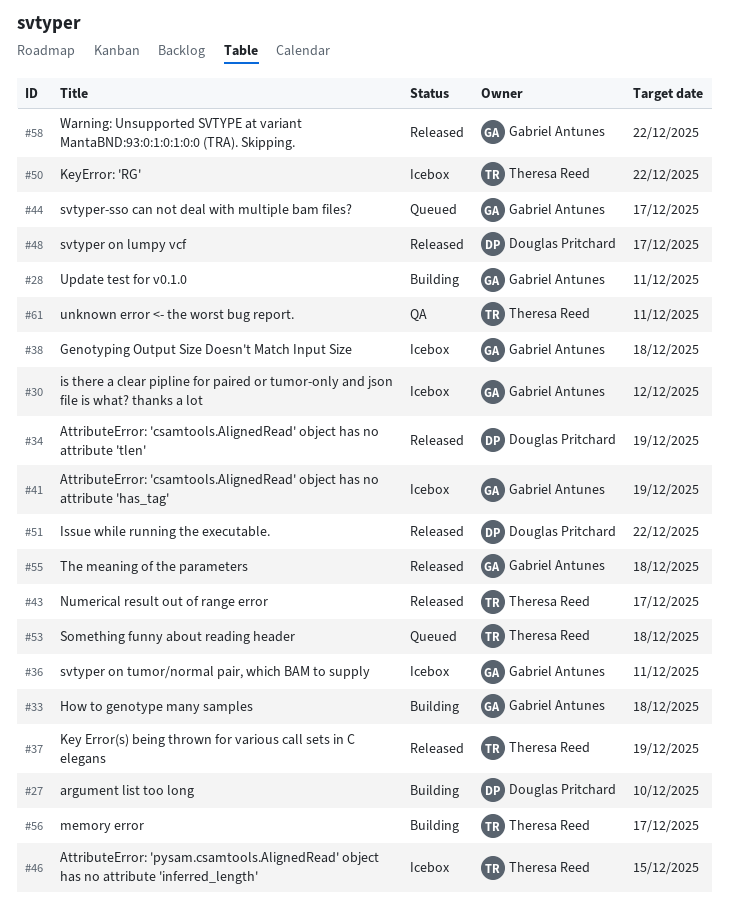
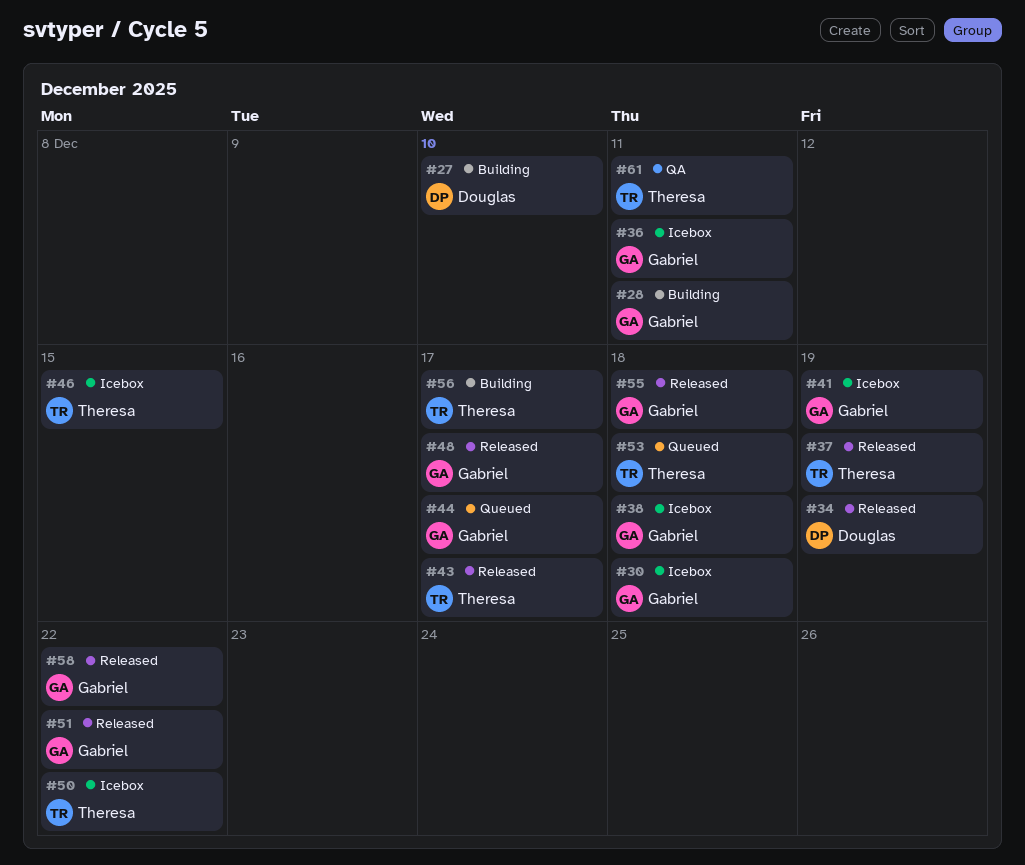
#30, due: Dec 12 -> Dec 18
#33: present -> none
#48, owner: Douglas Pritchard -> Gabriel Antunes
#51, owner: Douglas Pritchard -> Gabriel Antunes

